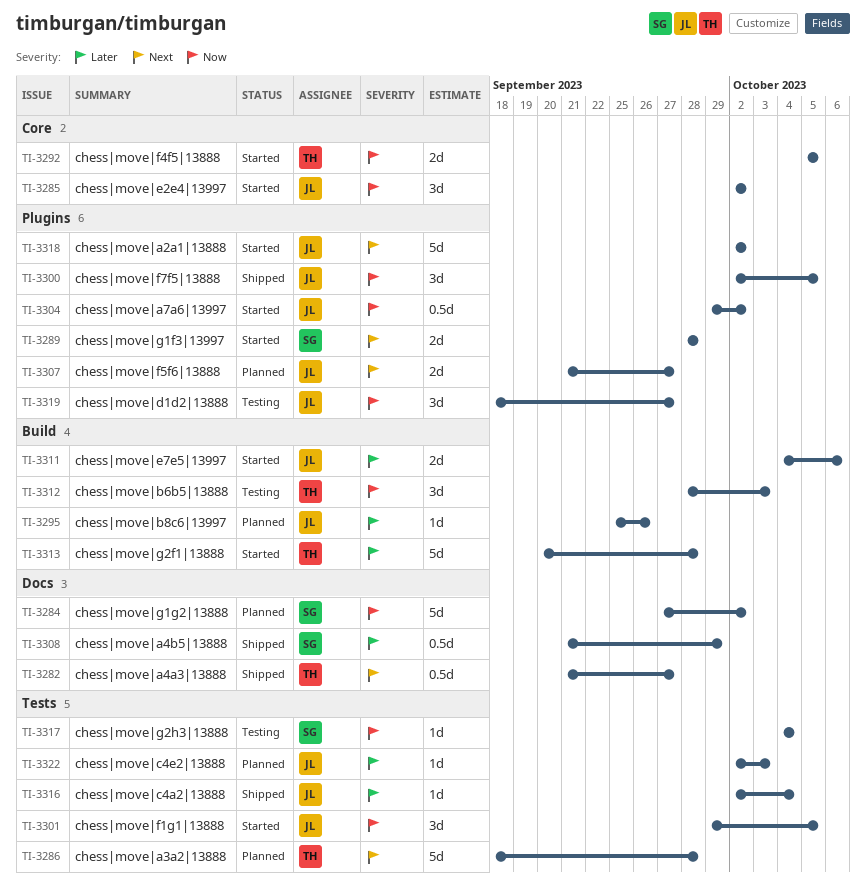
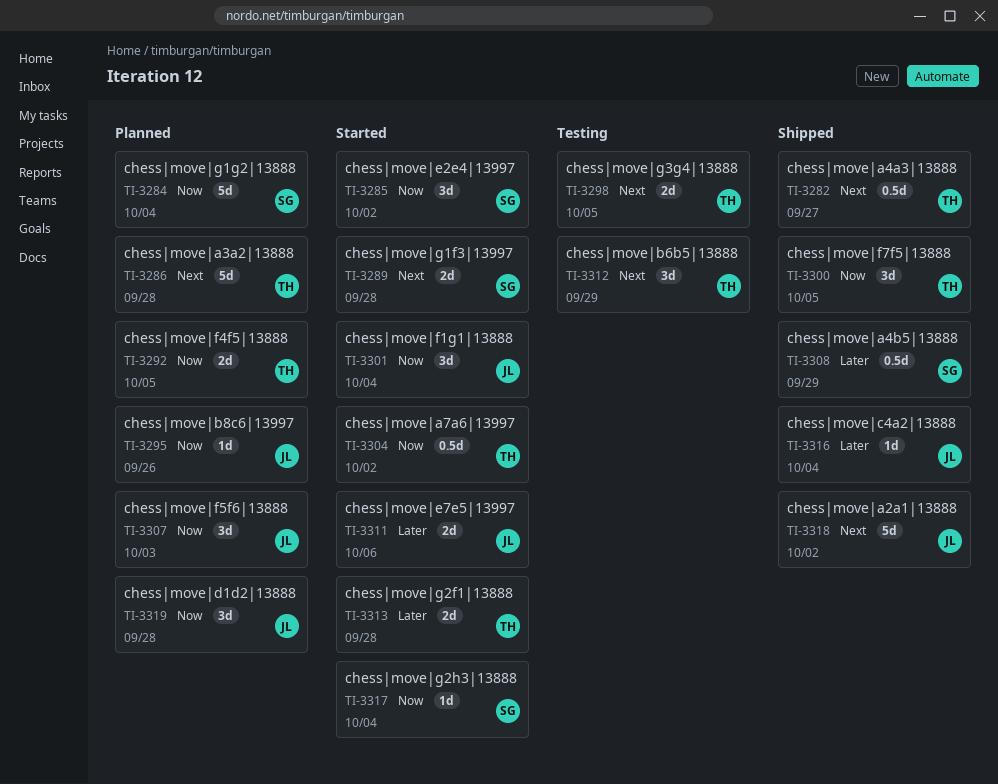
TI-3284, due: Oct 2 -> Oct 4
TI-3285, owner: JL -> SG
TI-3292, status: Started -> Planned
TI-3295, priority: Later -> Now
TI-3298: none -> present
TI-3300, owner: JL -> TH
TI-3301, due: Oct 5 -> Oct 4
TI-3304, owner: JL -> TH
TI-3307, priority: Next -> Now
TI-3307, estimate: 2d -> 3d
TI-3307, due: Sep 27 -> Oct 3
TI-3312, priority: Now -> Next
TI-3312, due: Oct 3 -> Sep 29
TI-3313, estimate: 5d -> 2d
TI-3317, status: Testing -> Started
TI-3318, status: Started -> Shipped
TI-3319, status: Testing -> Planned
TI-3319, due: Sep 27 -> Sep 28
TI-3322: present -> none

